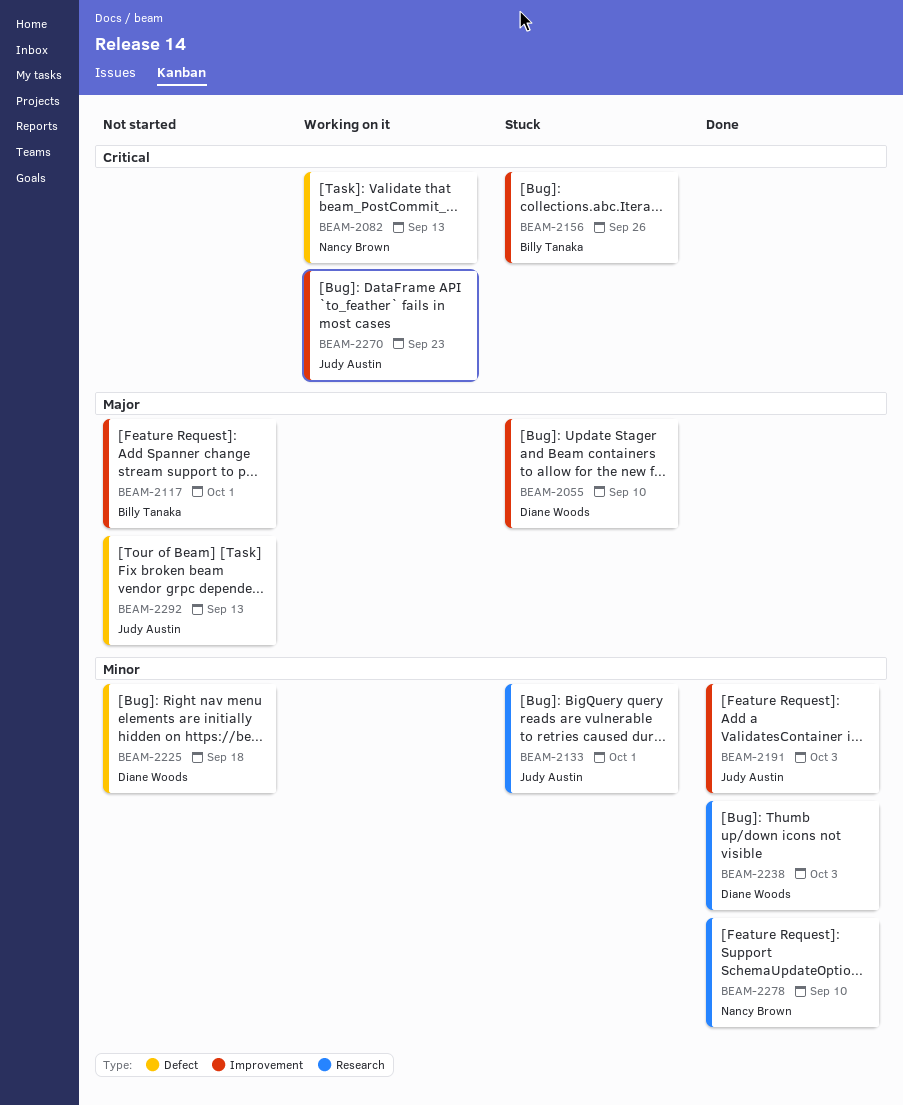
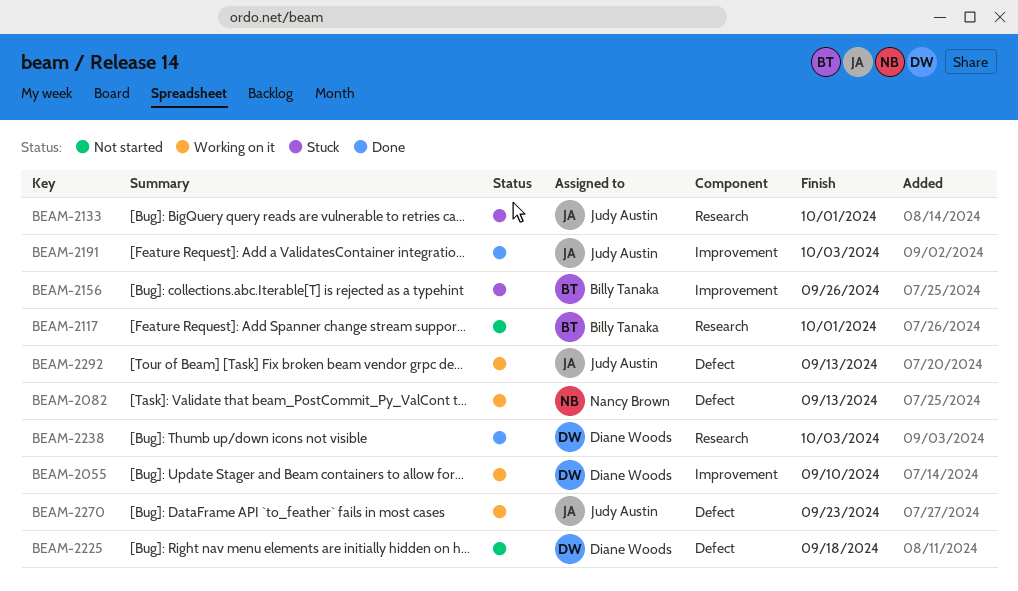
BEAM-2055, status: Stuck -> Working on it
BEAM-2117, label: Improvement -> Research
BEAM-2270, label: Improvement -> Defect
BEAM-2278: present -> none
BEAM-2292, status: Not started -> Working on it

